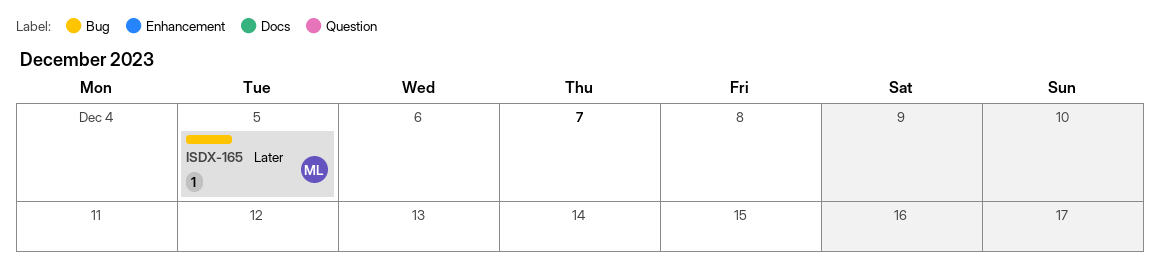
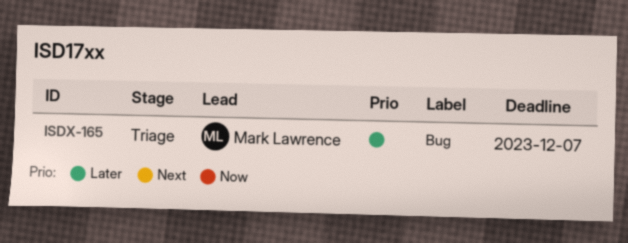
ISDX-165, due: Dec 5 -> Dec 7

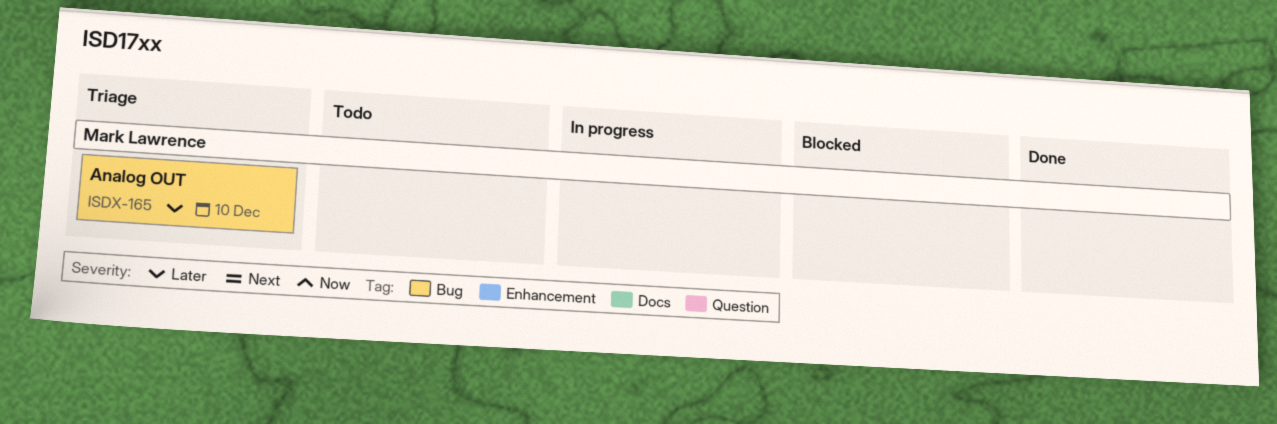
ISDX-165, due: Dec 7 -> Dec 10

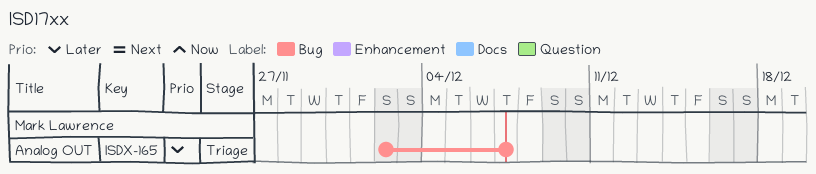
ISDX-165, due: Dec 10 -> Dec 7

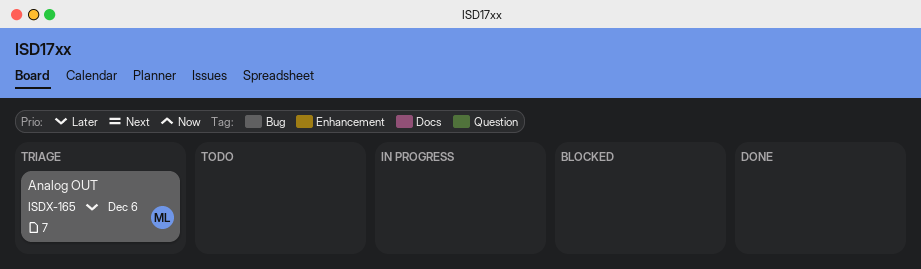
ISDX-165, due: Dec 7 -> Dec 6

